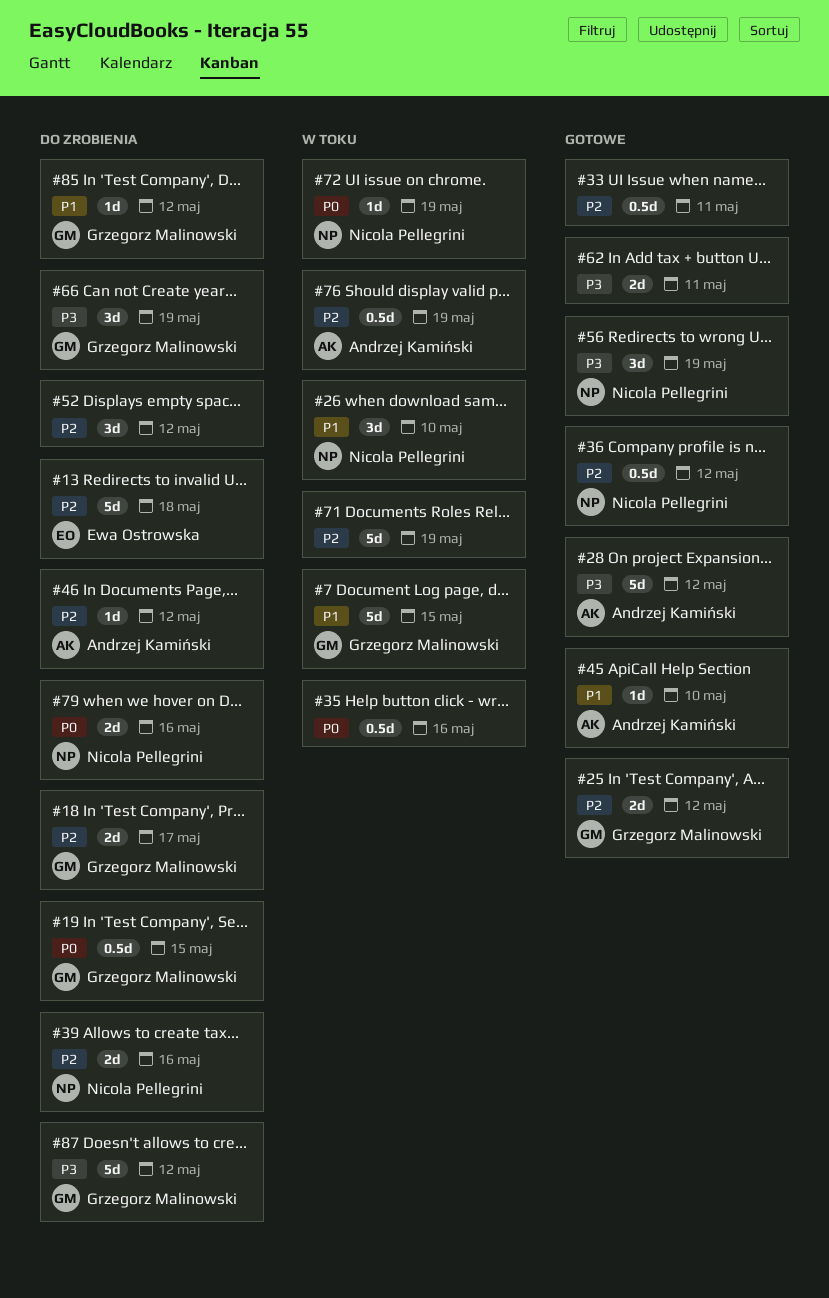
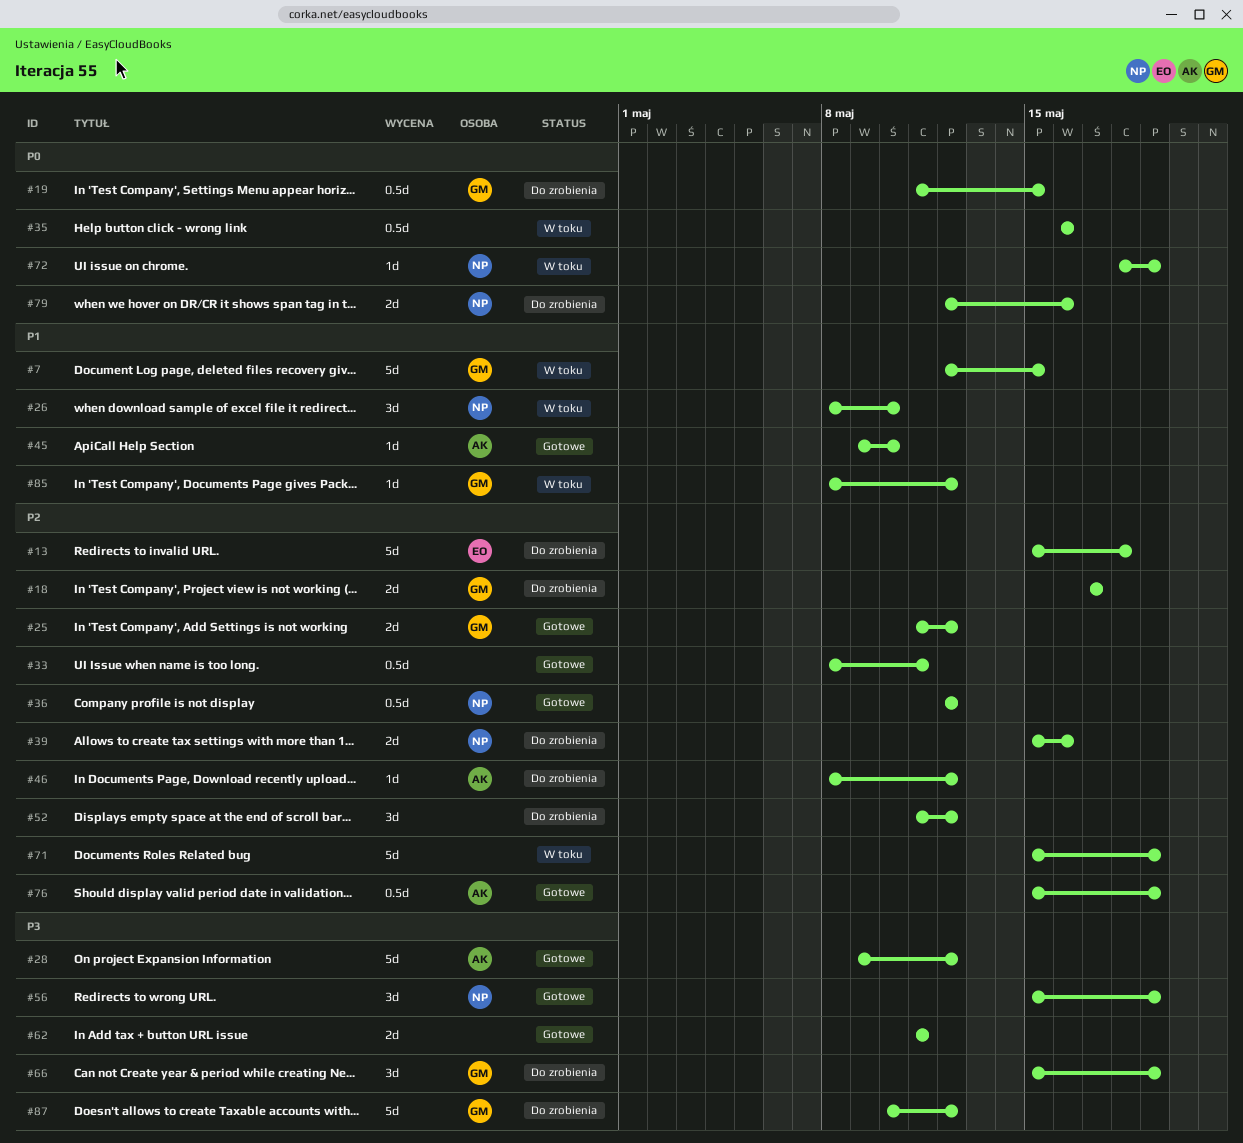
#76, status: W toku -> Gotowe
#85, status: Do zrobienia -> W toku

